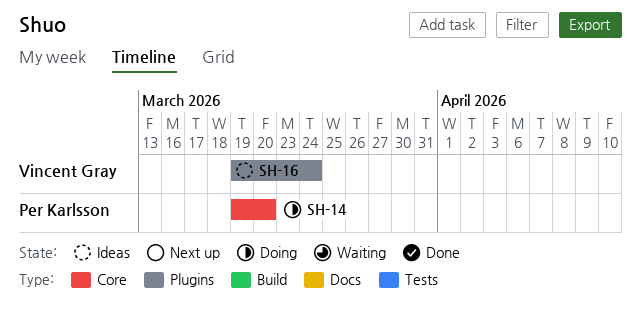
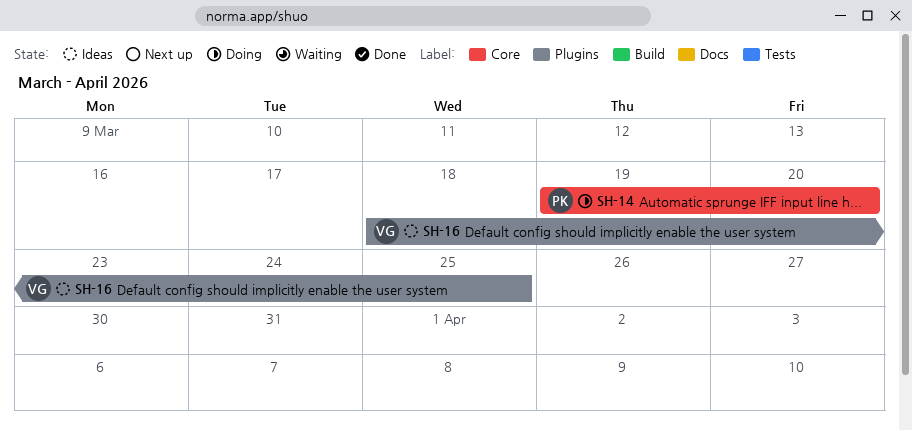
SH-16, start: Mar 19 -> Mar 18
SH-16, due: Mar 24 -> Mar 25

